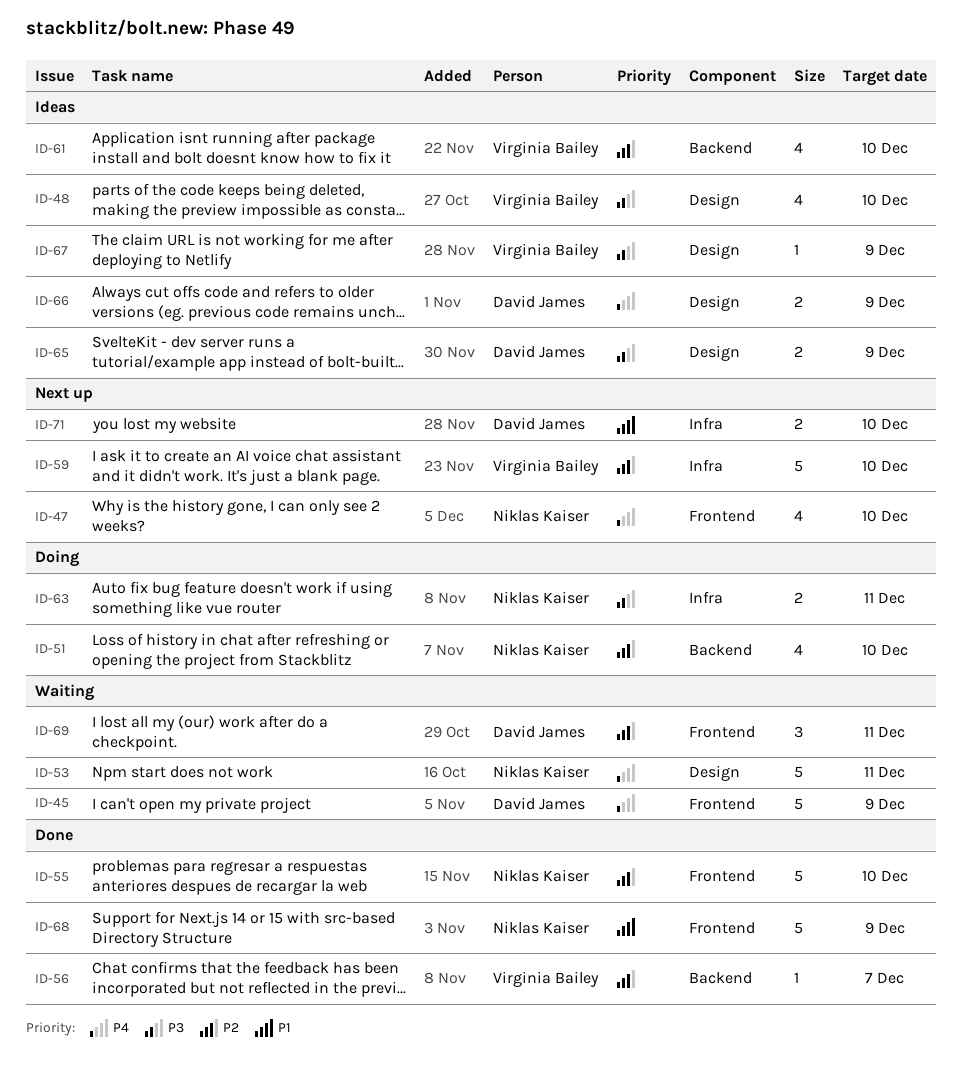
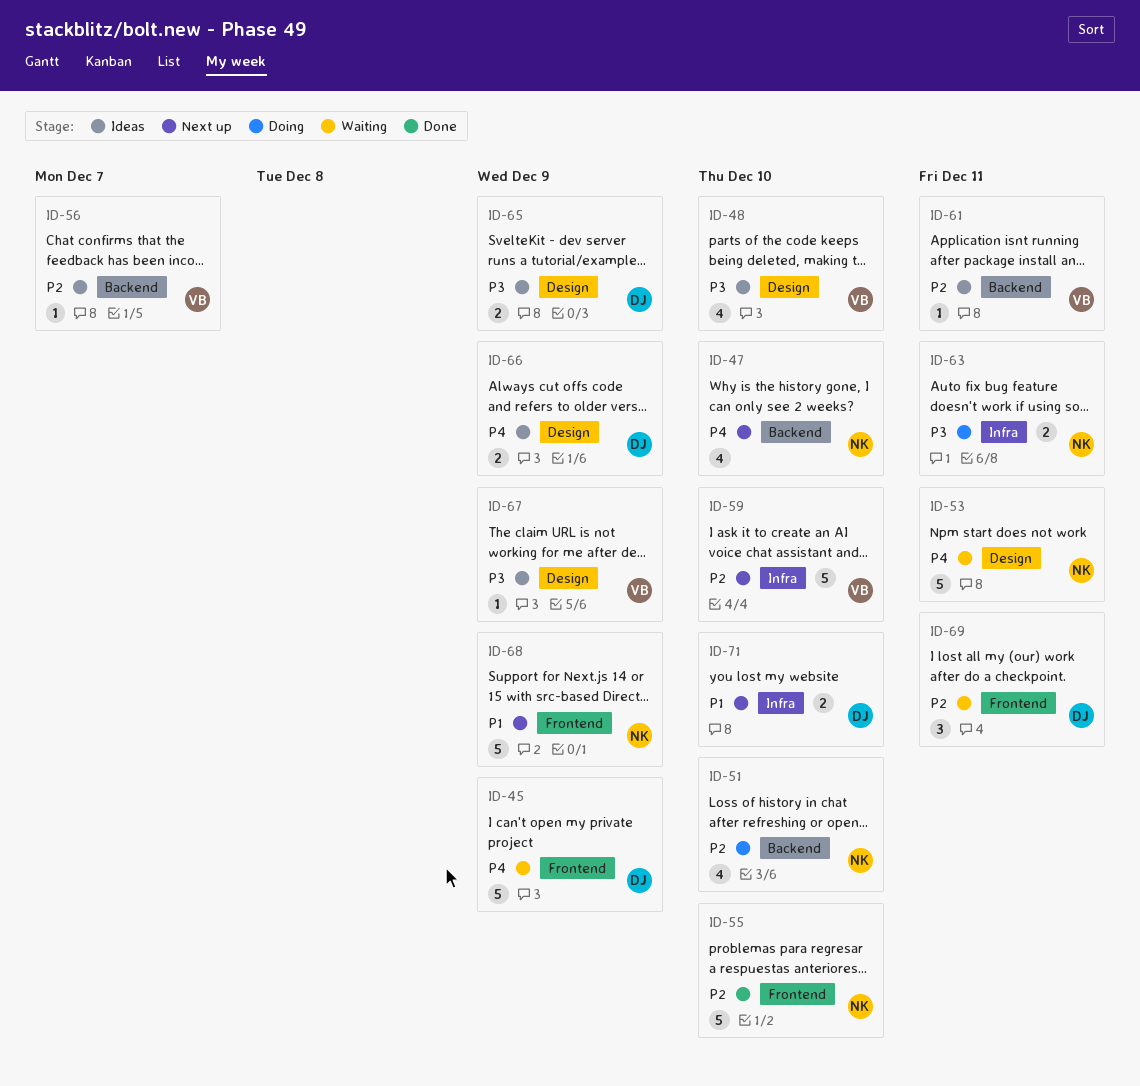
ID-47, label: Frontend -> Backend
ID-56, status: Done -> Ideas
ID-61, estimate: 4 -> 1
ID-61, due: Dec 10 -> Dec 11
ID-68, status: Done -> Next up

